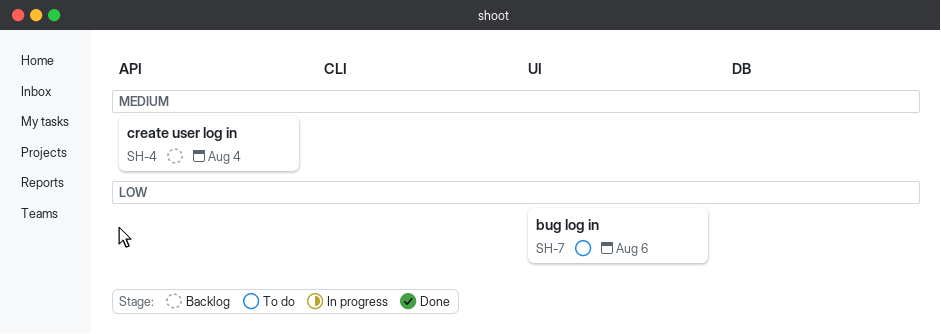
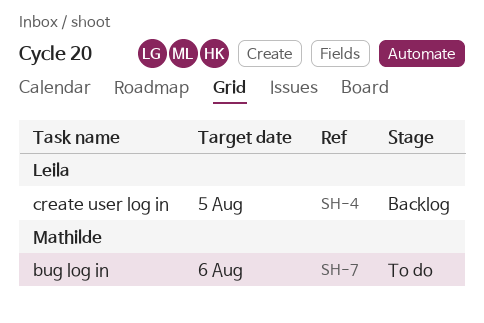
SH-4, due: Aug 4 -> Aug 5

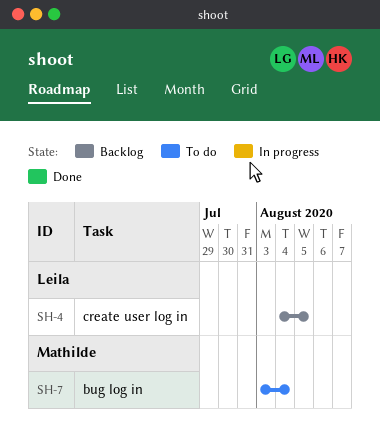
SH-7, due: Aug 6 -> Aug 4

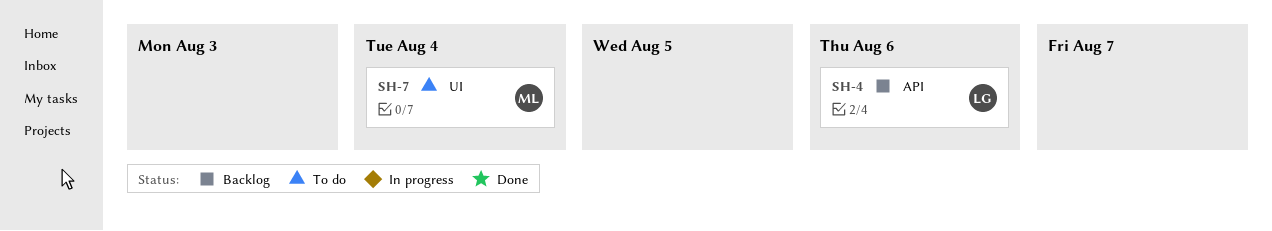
SH-4, due: Aug 5 -> Aug 6

